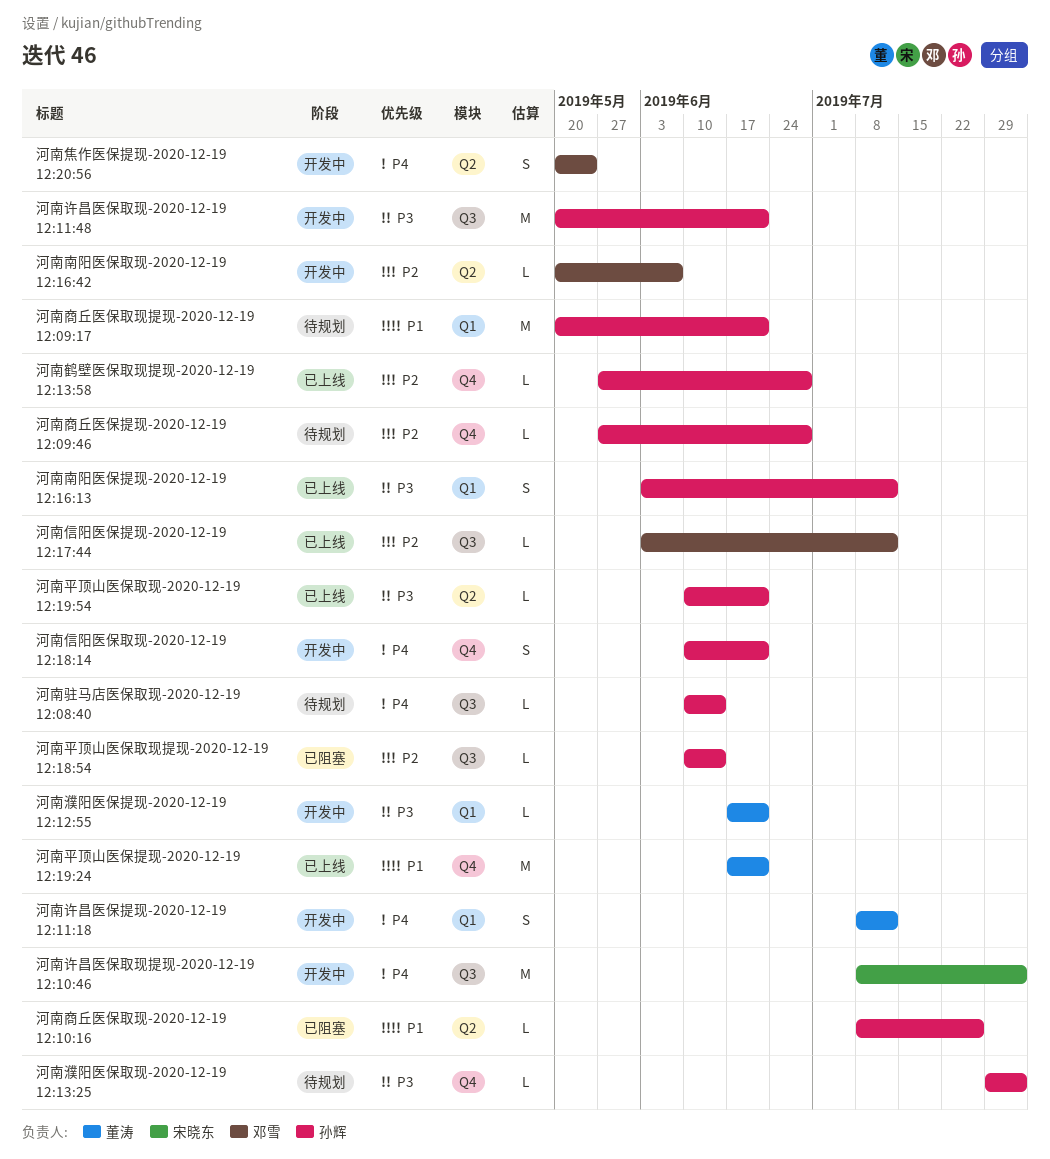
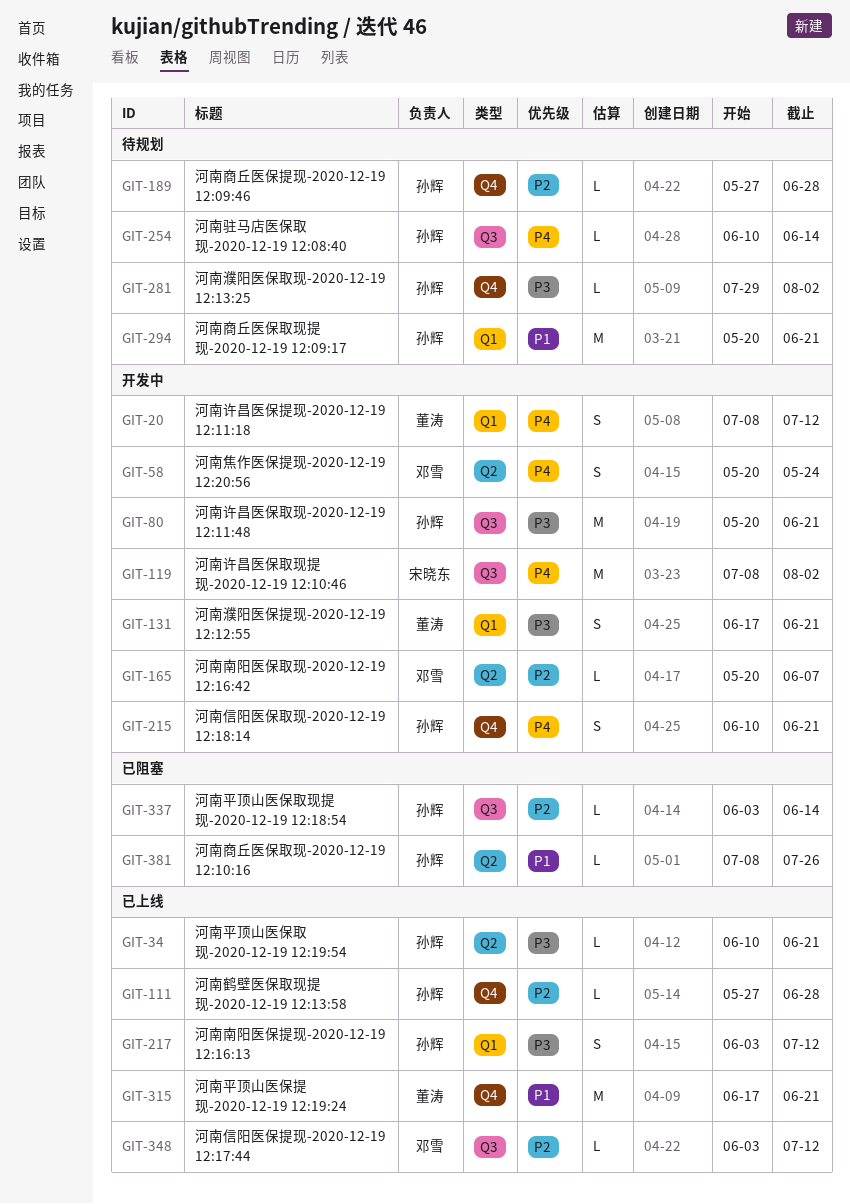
河南平顶山医保取现提现-2020-12-19 12:18:54, start: Jun 10 -> Jun 3
河南濮阳医保提现-2020-12-19 12:12:55, estimate: L -> S

